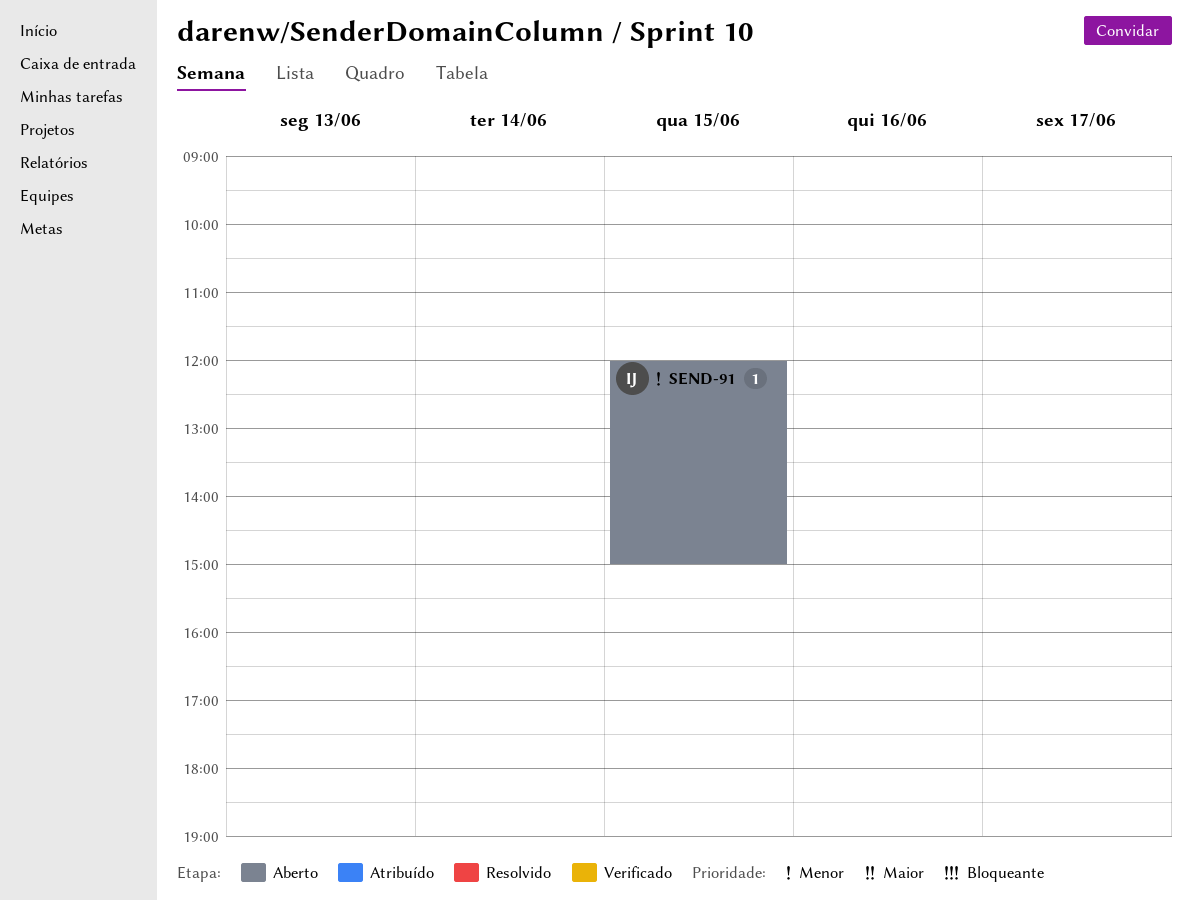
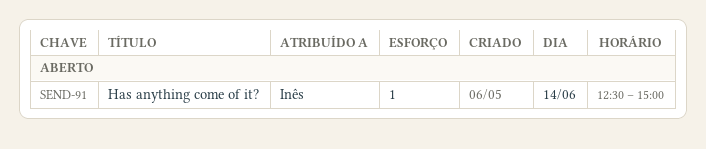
SEND-91, day: Jun 15 -> Jun 14
SEND-91, begins: 12:00 -> 12:30

